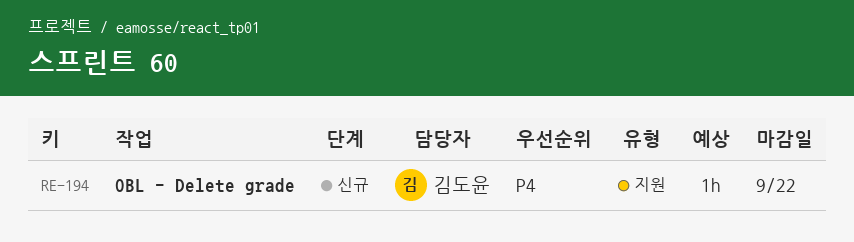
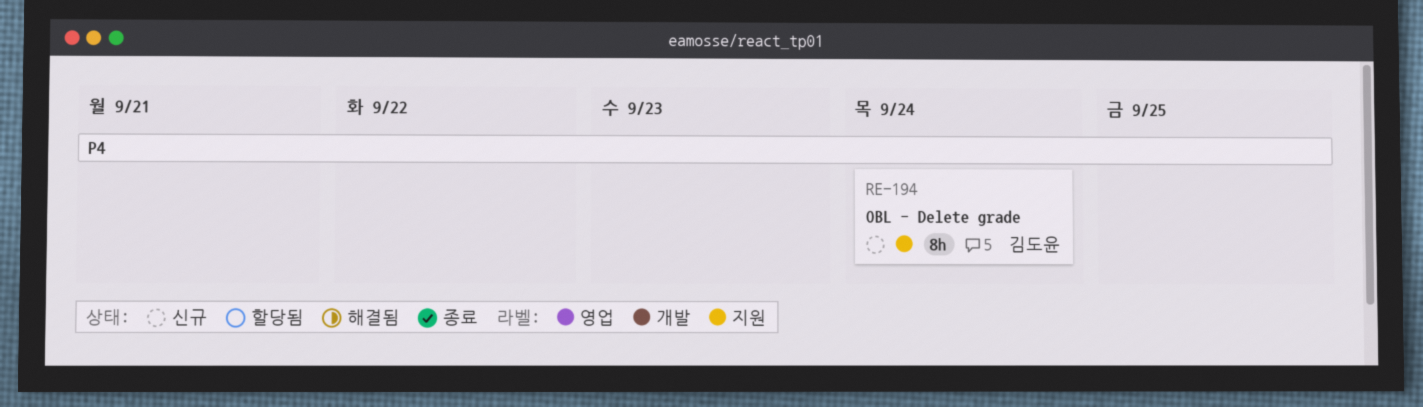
RE-194, estimate: 1h -> 8h
RE-194, due: Sep 22 -> Sep 24

